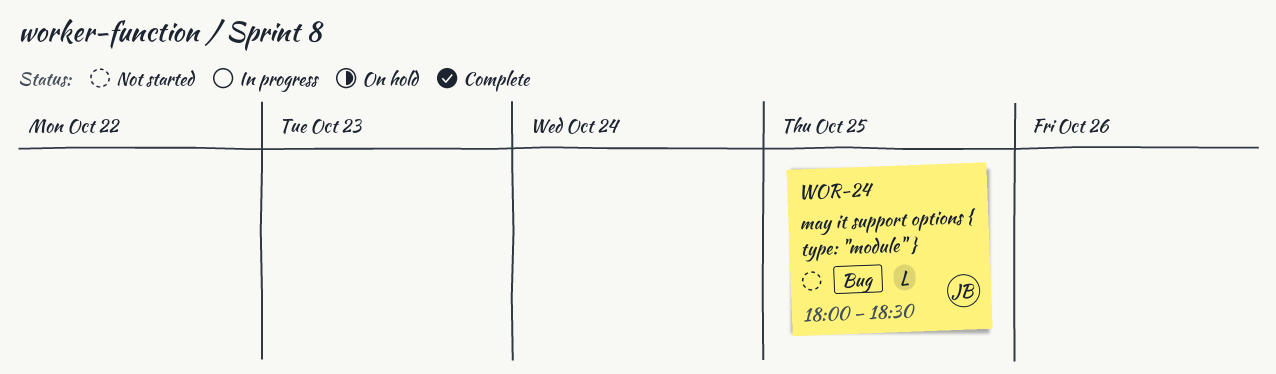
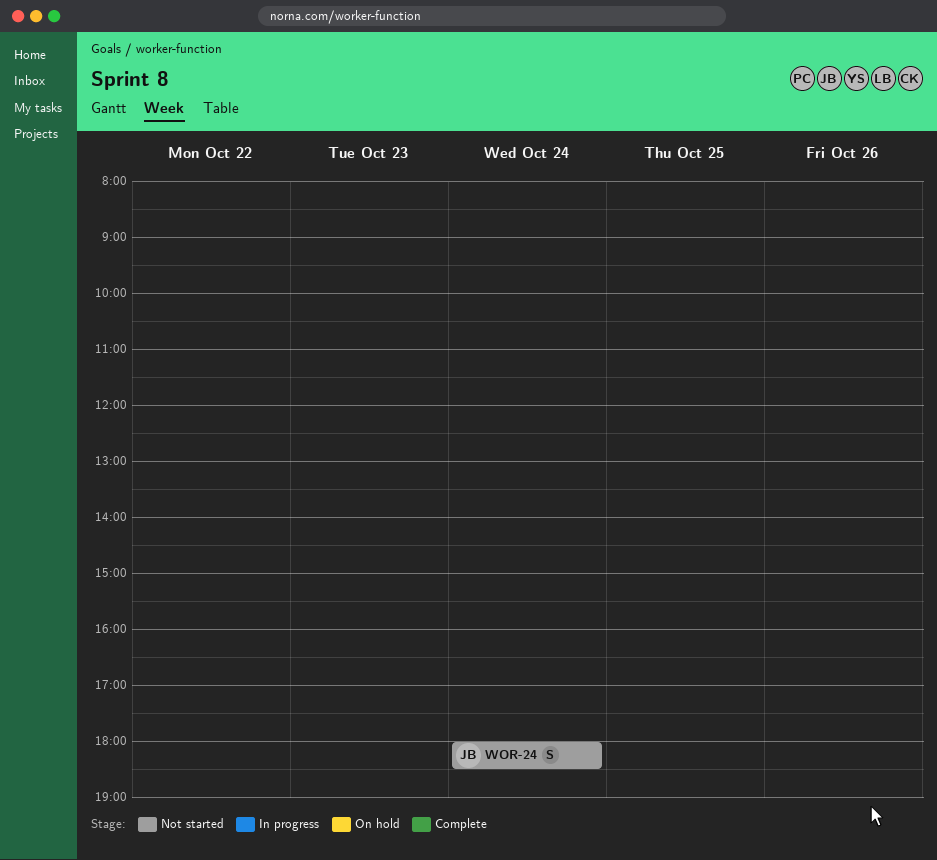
WOR-24, estimate: L -> S
WOR-24, day: Oct 25 -> Oct 24

